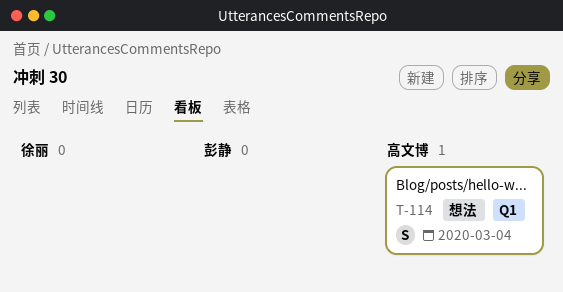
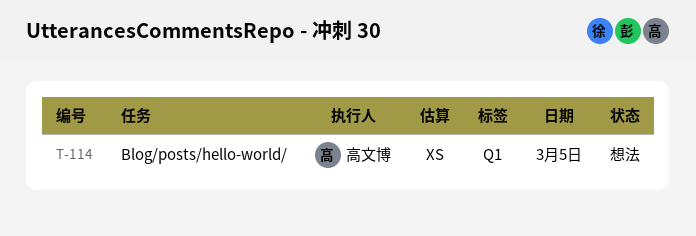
T-114, estimate: S -> XS
T-114, day: Mar 4 -> Mar 5

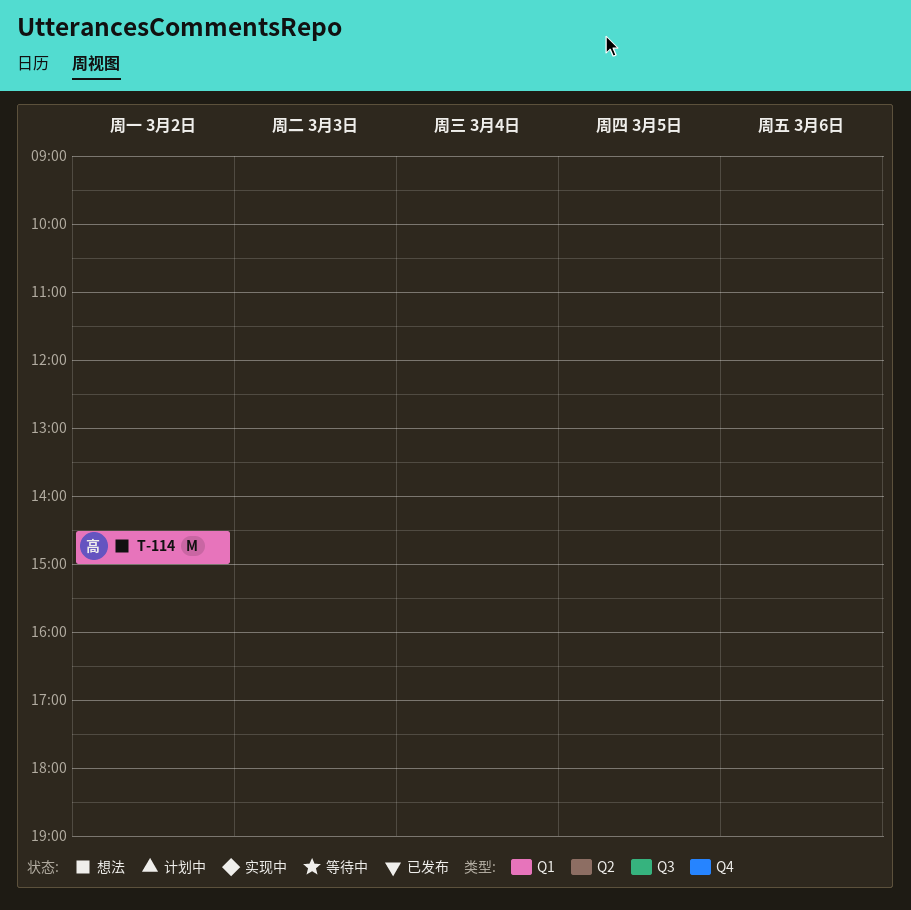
T-114, estimate: XS -> M
T-114, day: Mar 5 -> Mar 2

